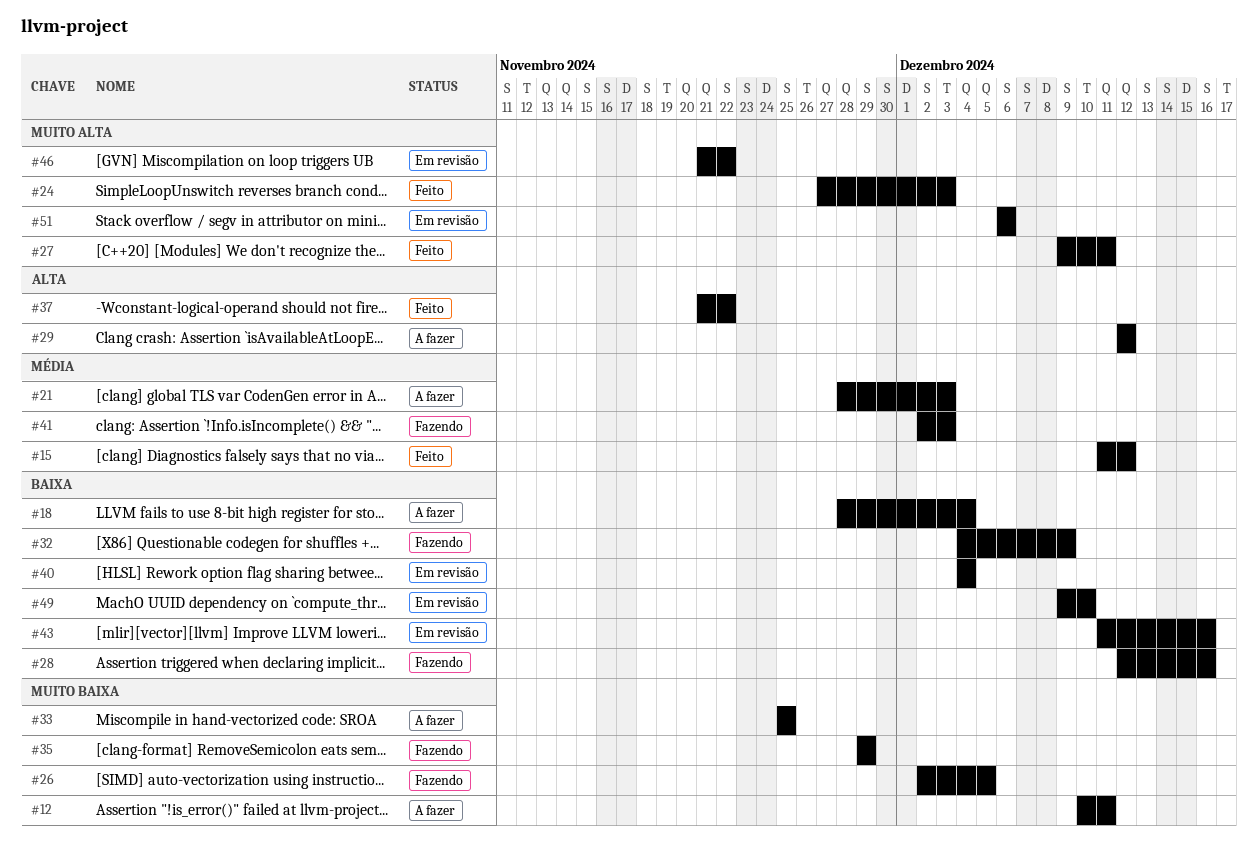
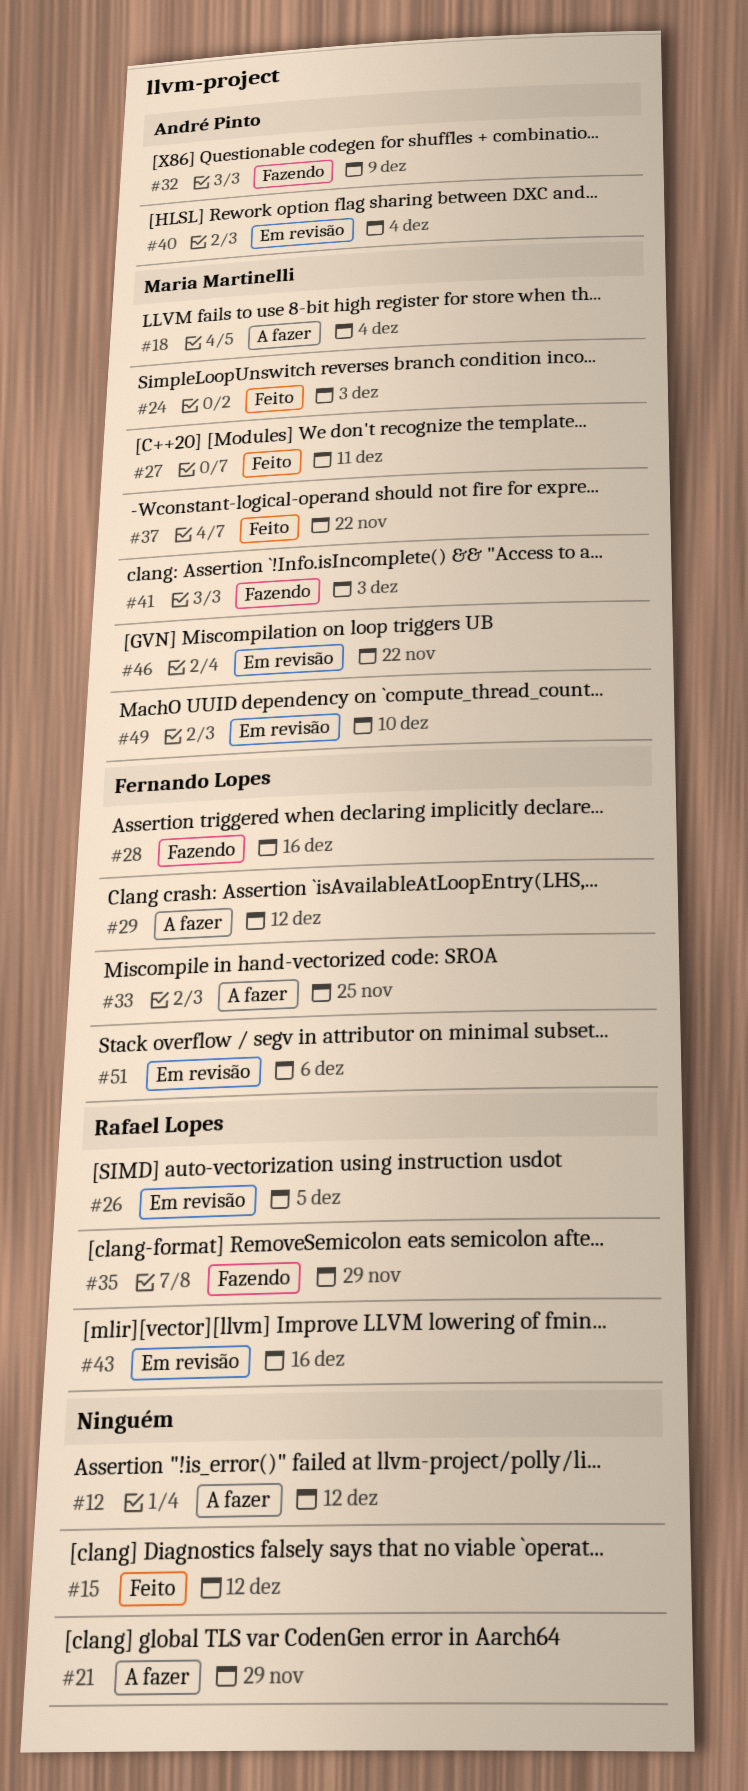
#12, due: Dec 11 -> Dec 12
#21, due: Dec 3 -> Nov 29
#26, status: Fazendo -> Em revisão

